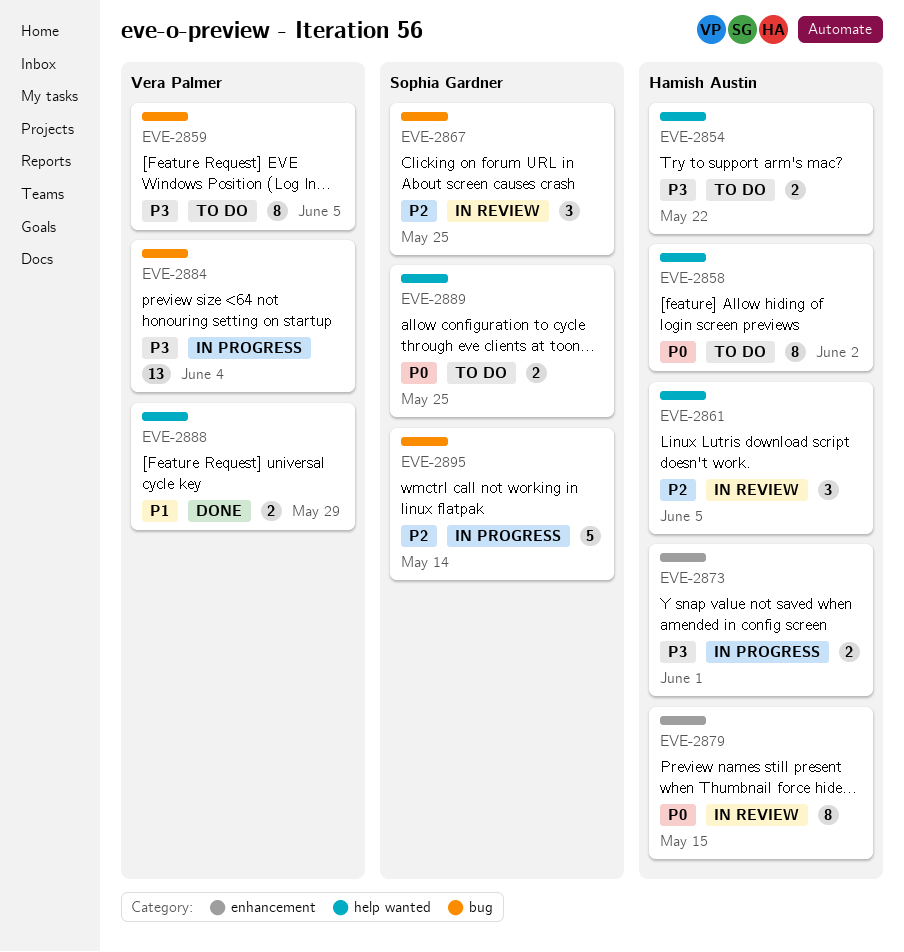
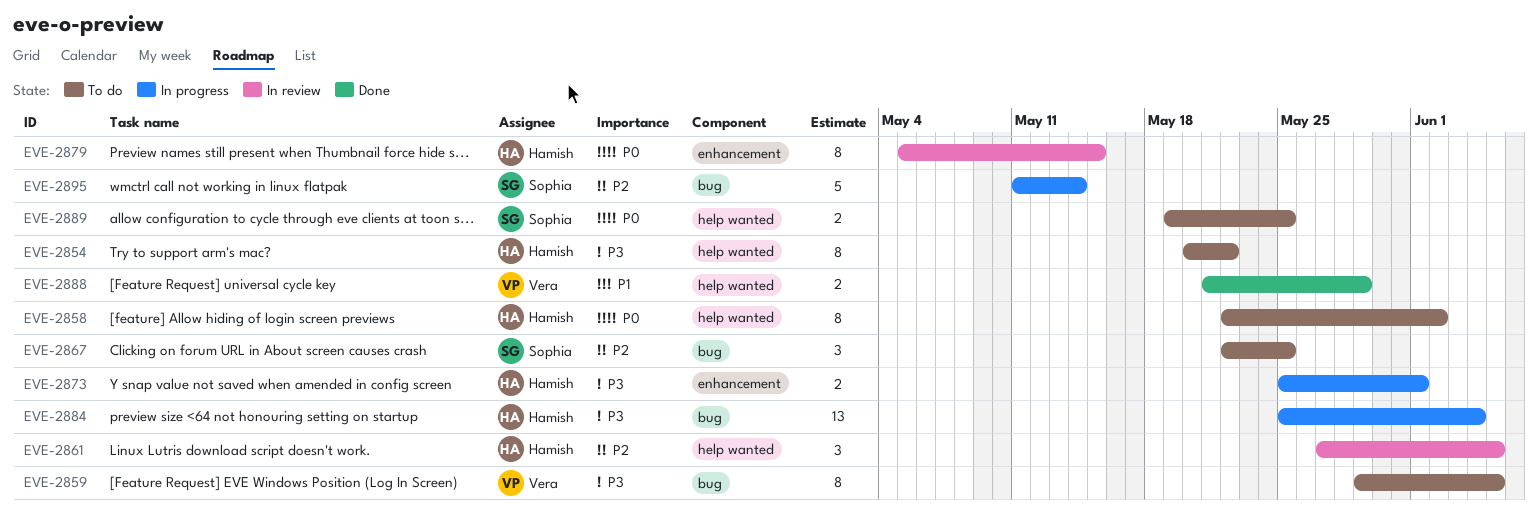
EVE-2854, estimate: 2 -> 8
EVE-2867, status: In review -> To do
EVE-2884, owner: Vera Palmer -> Hamish Austin

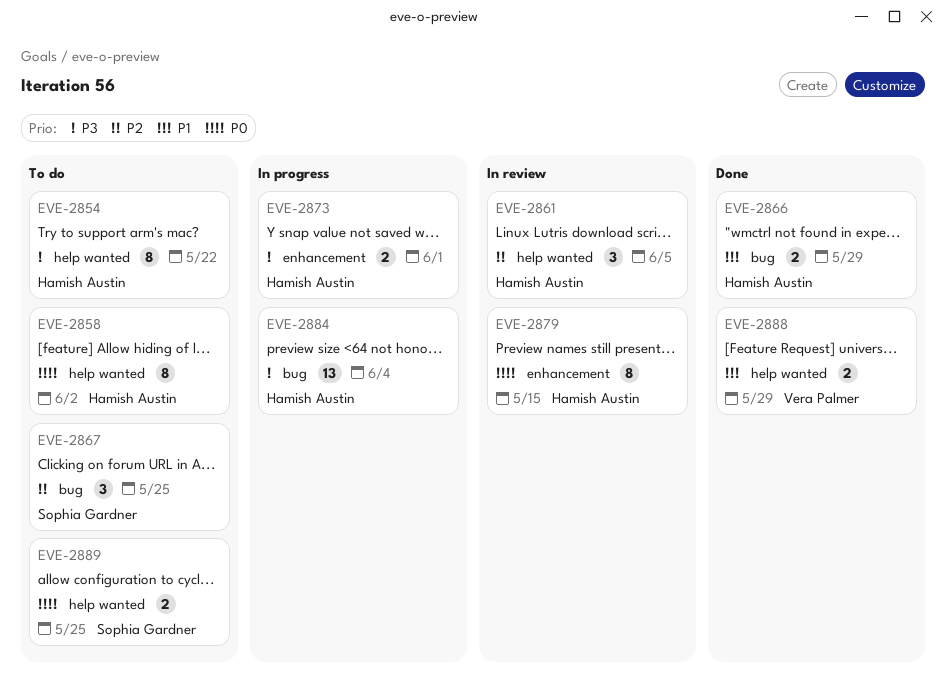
EVE-2859: present -> none
EVE-2866: none -> present
EVE-2895: present -> none

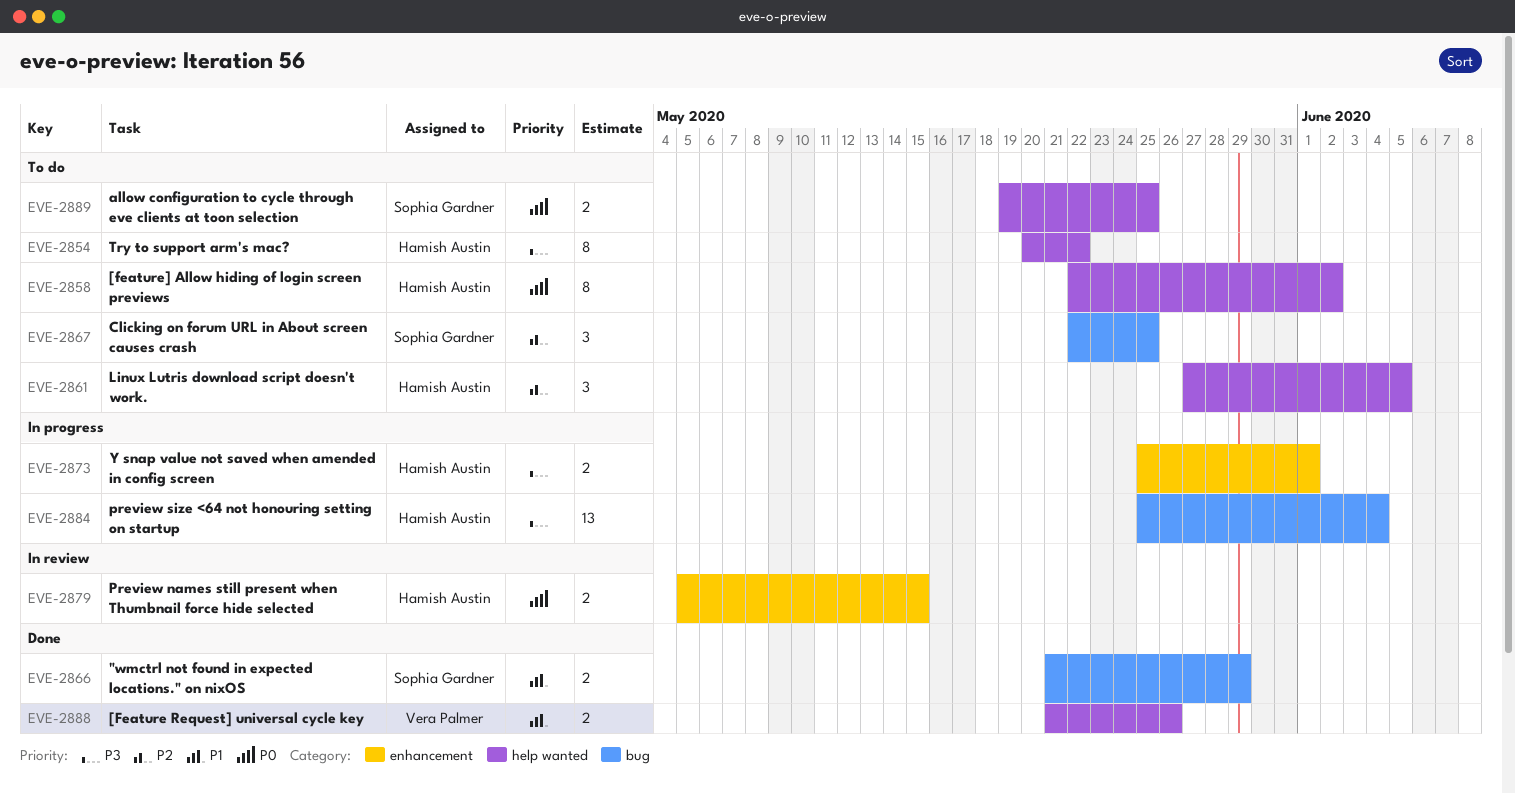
EVE-2861, status: In review -> To do
EVE-2866, owner: Hamish Austin -> Sophia Gardner
EVE-2879, estimate: 8 -> 2
EVE-2888, due: May 29 -> May 26

